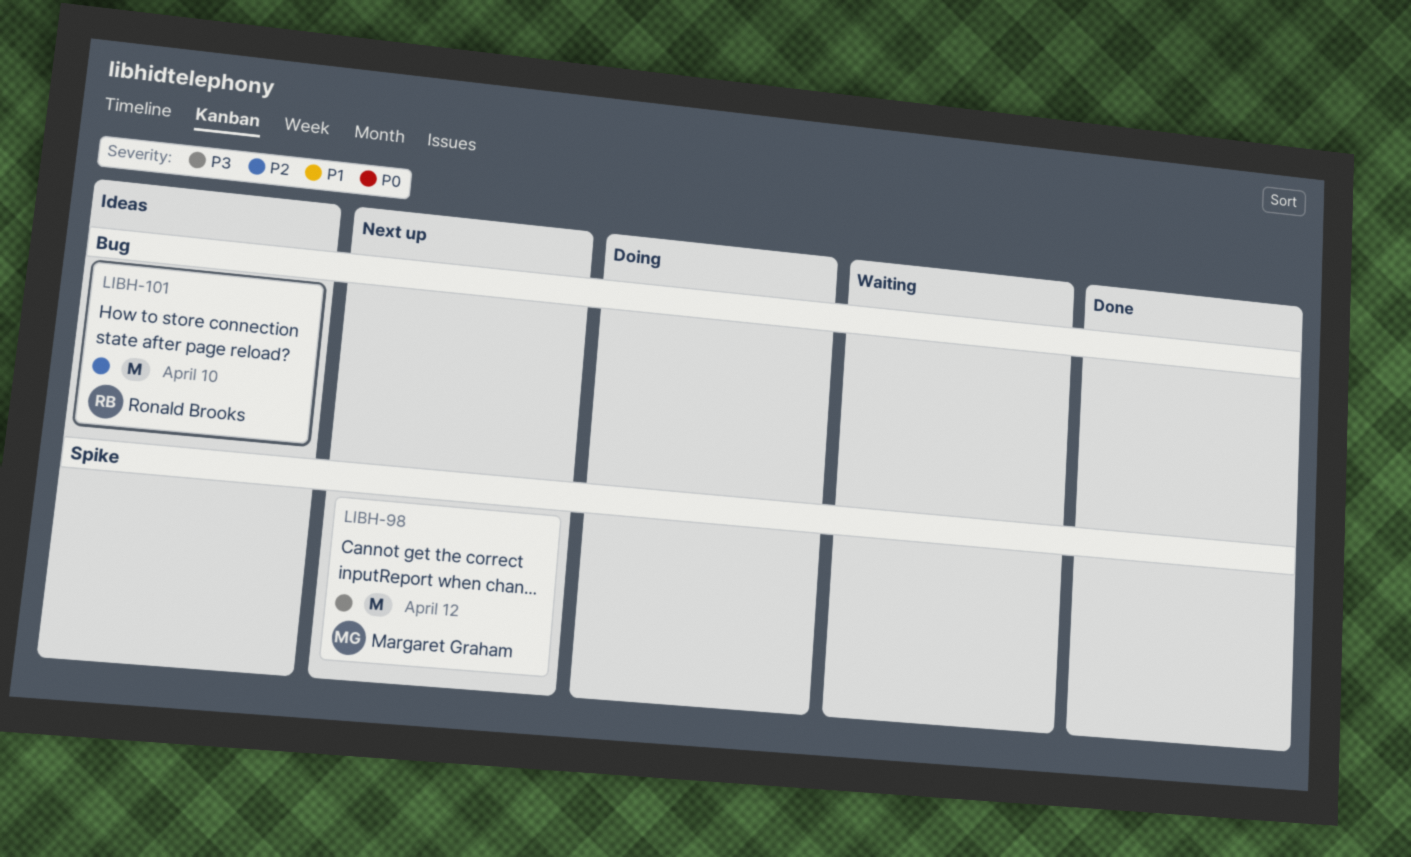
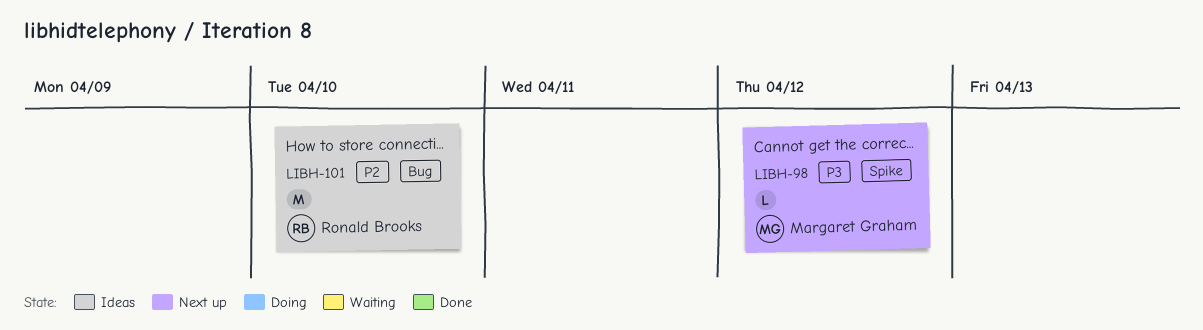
LIBH-98, estimate: M -> L

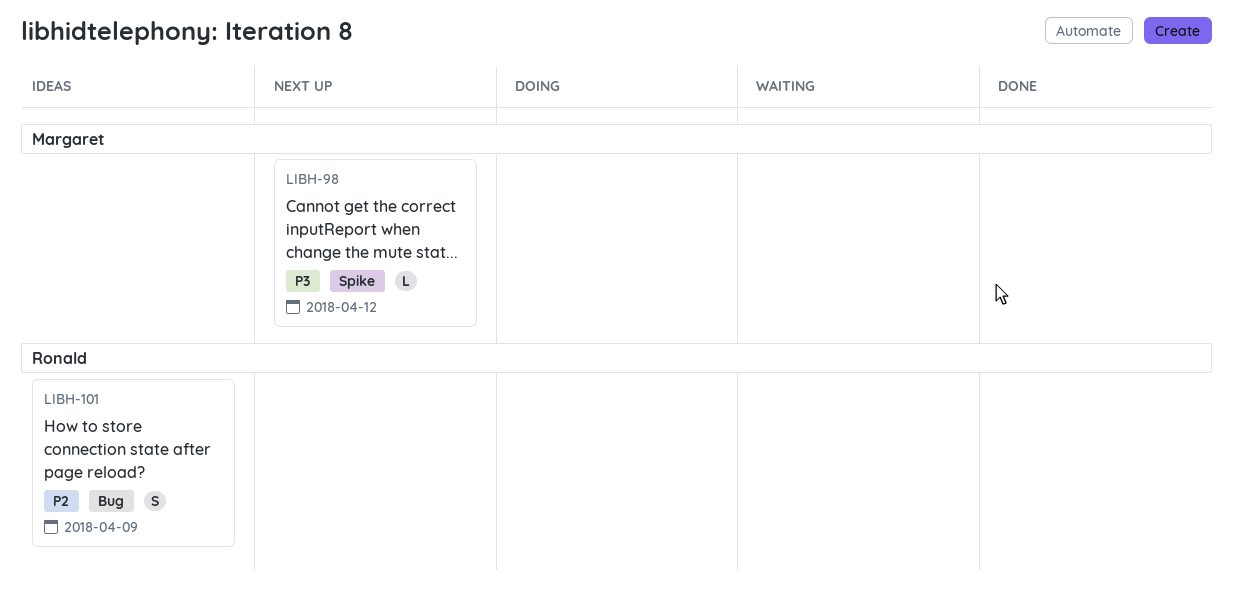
LIBH-101, estimate: M -> S
LIBH-101, due: Apr 10 -> Apr 9

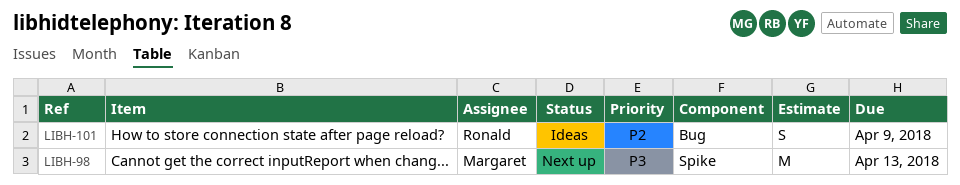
LIBH-98, estimate: L -> M
LIBH-98, due: Apr 12 -> Apr 13

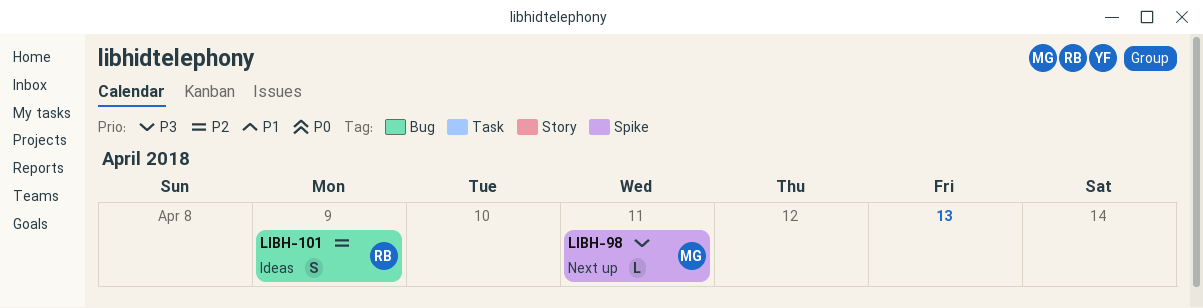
LIBH-98, estimate: M -> L
LIBH-98, due: Apr 13 -> Apr 11

